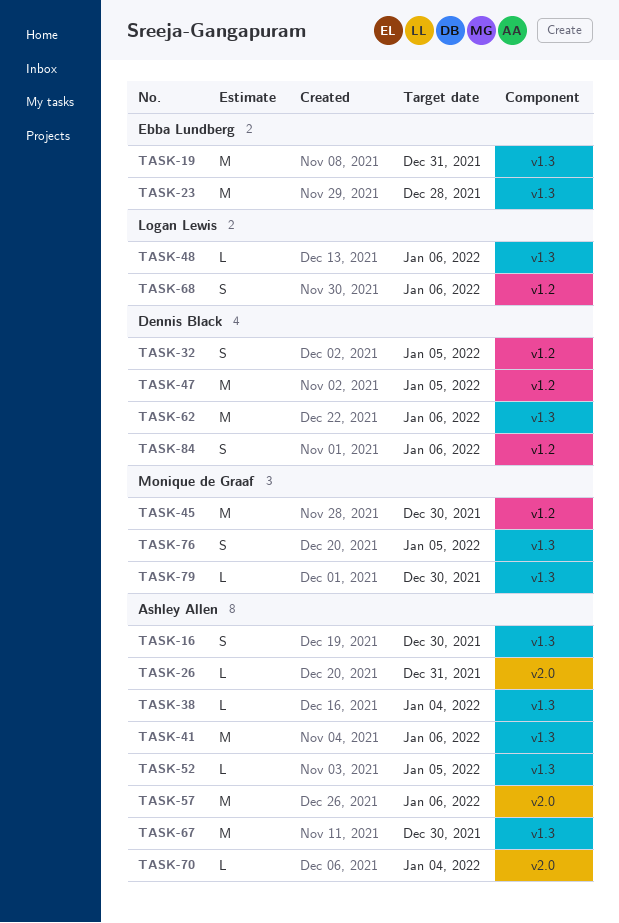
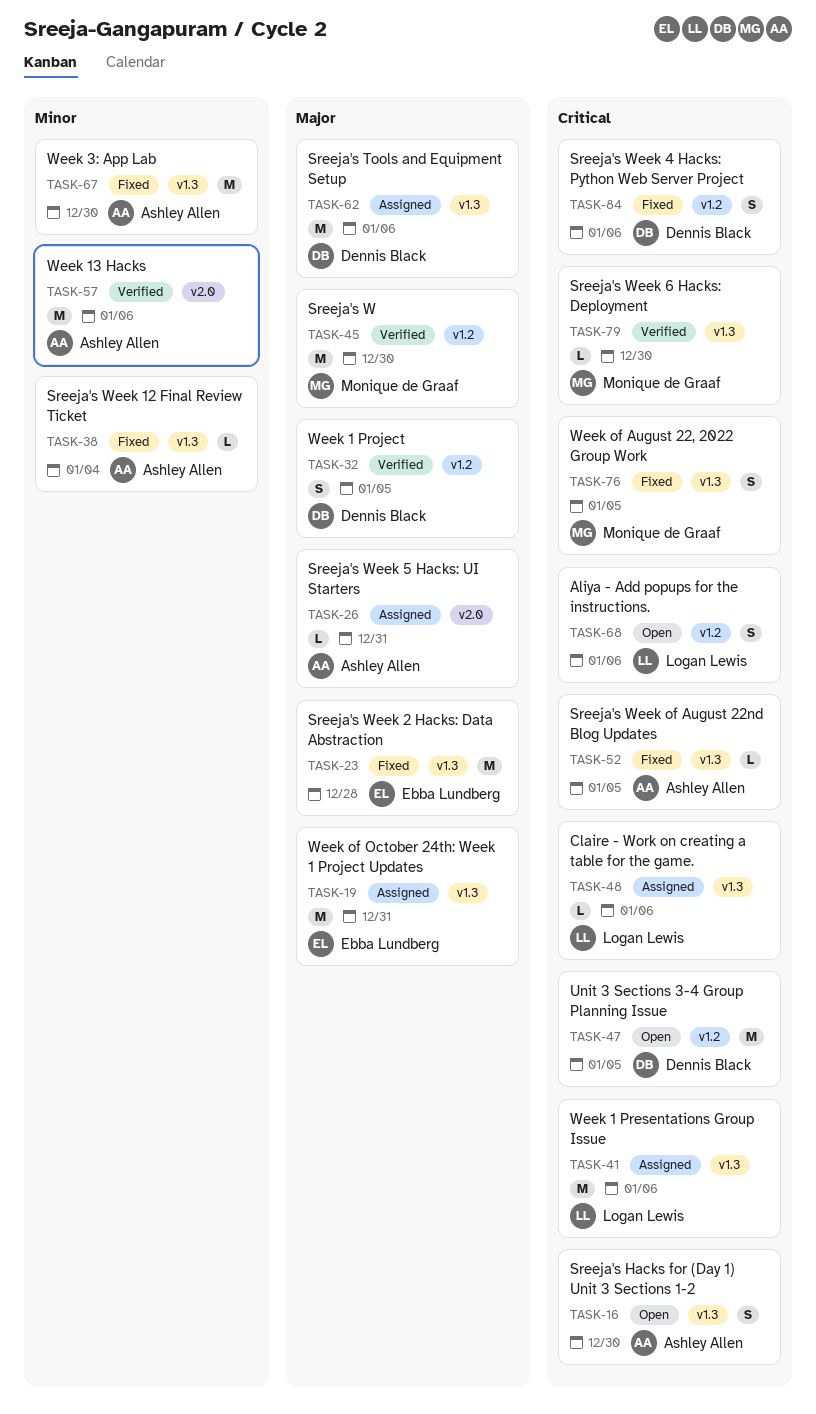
TASK-41, owner: Ashley Allen -> Logan Lewis
TASK-70: present -> none

